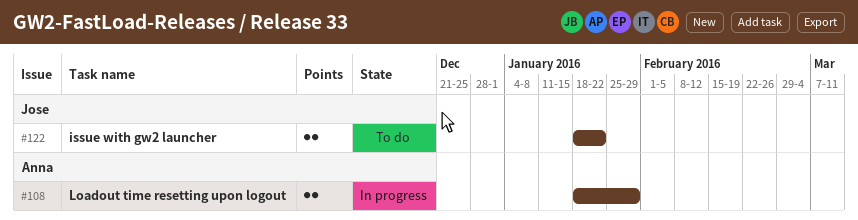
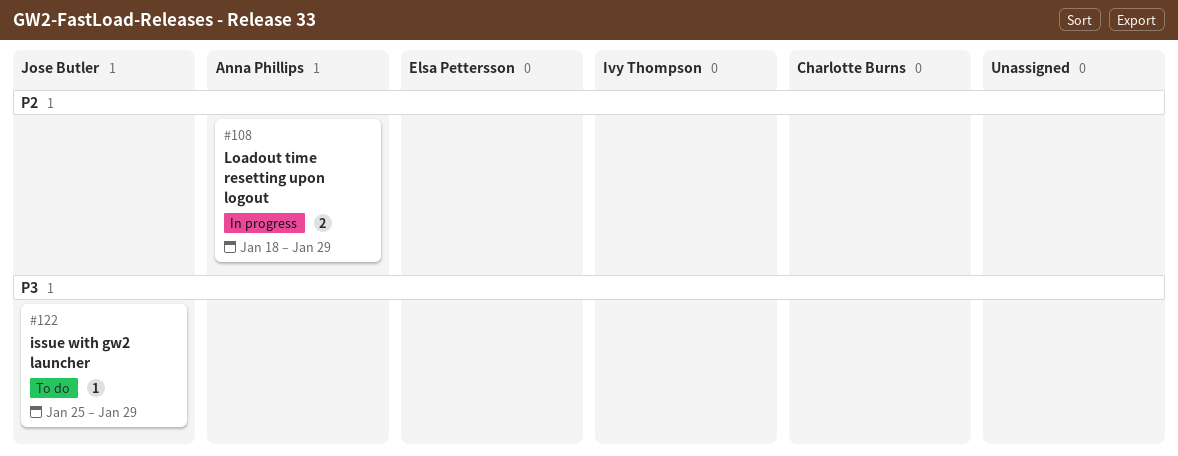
#122, estimate: 2 -> 1
#122, start: Jan 18 -> Jan 25
#122, due: Jan 22 -> Jan 29

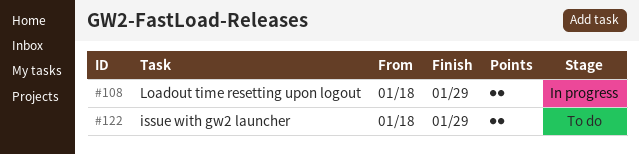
#122, estimate: 1 -> 2
#122, start: Jan 25 -> Jan 18

